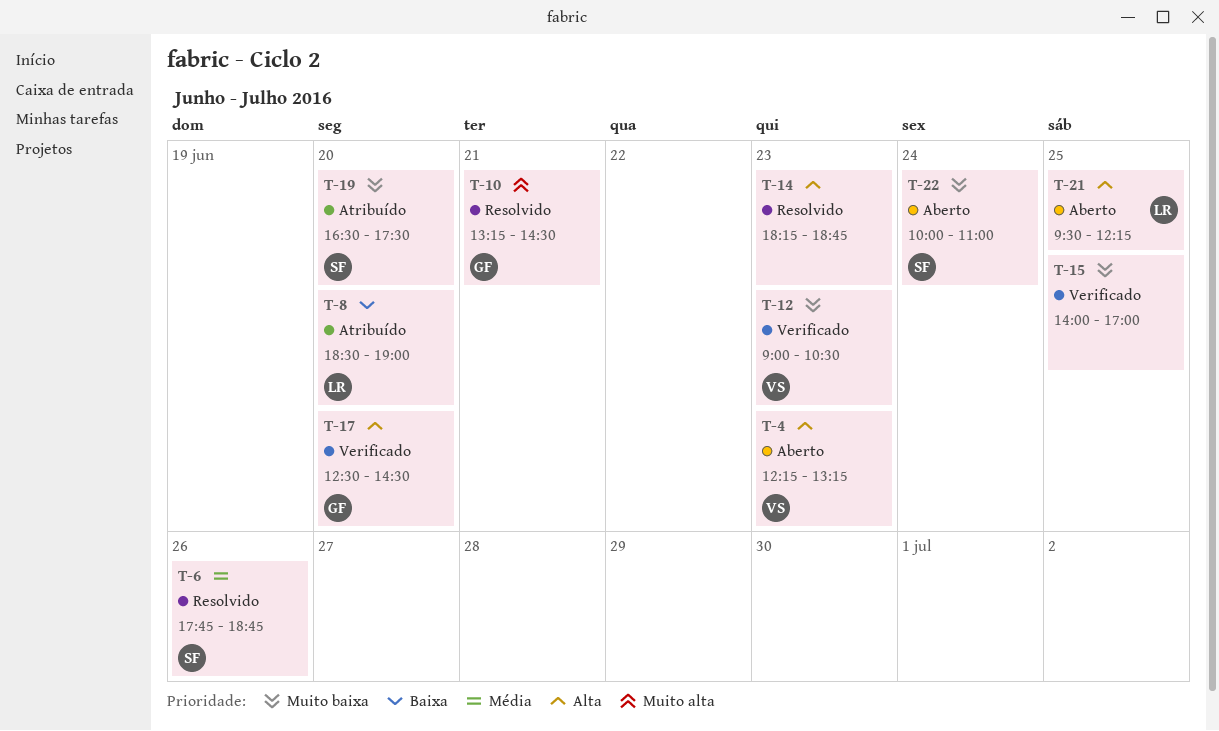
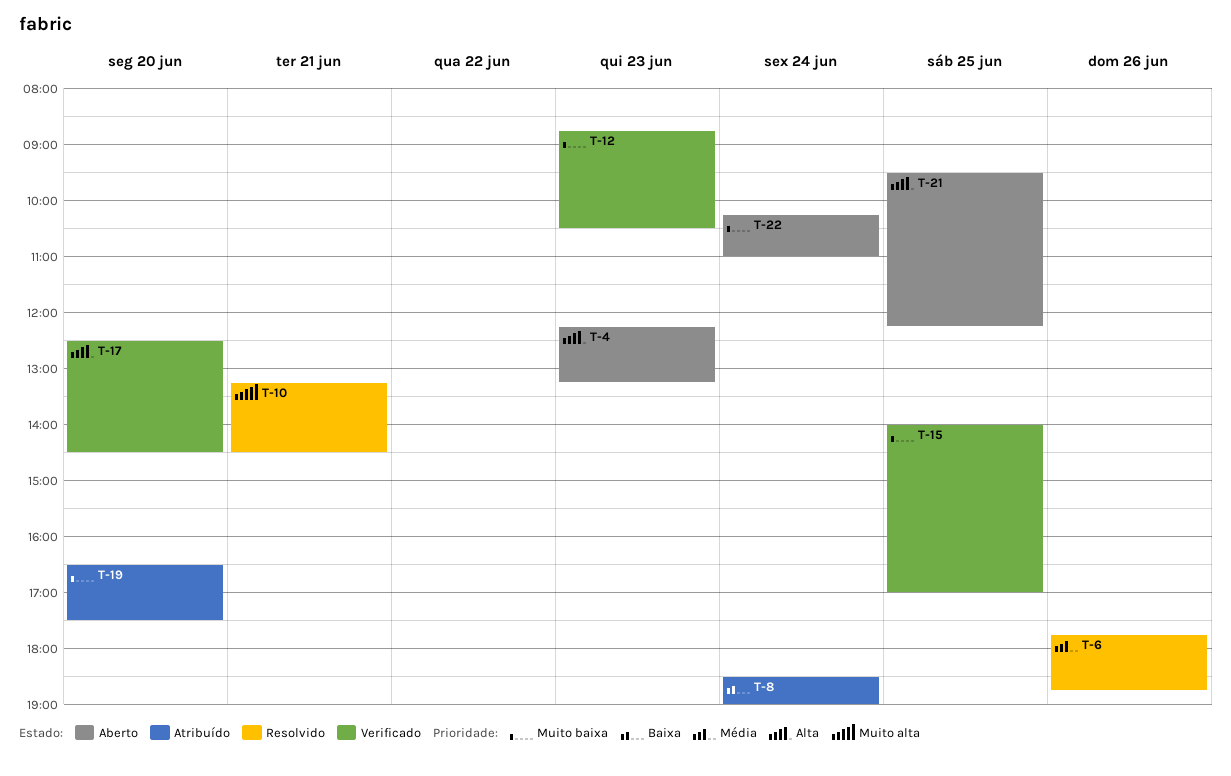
T-8, day: Jun 20 -> Jun 24
T-12, begins: 09:00 -> 08:45
T-14: present -> none
T-22, begins: 10:00 -> 10:15

